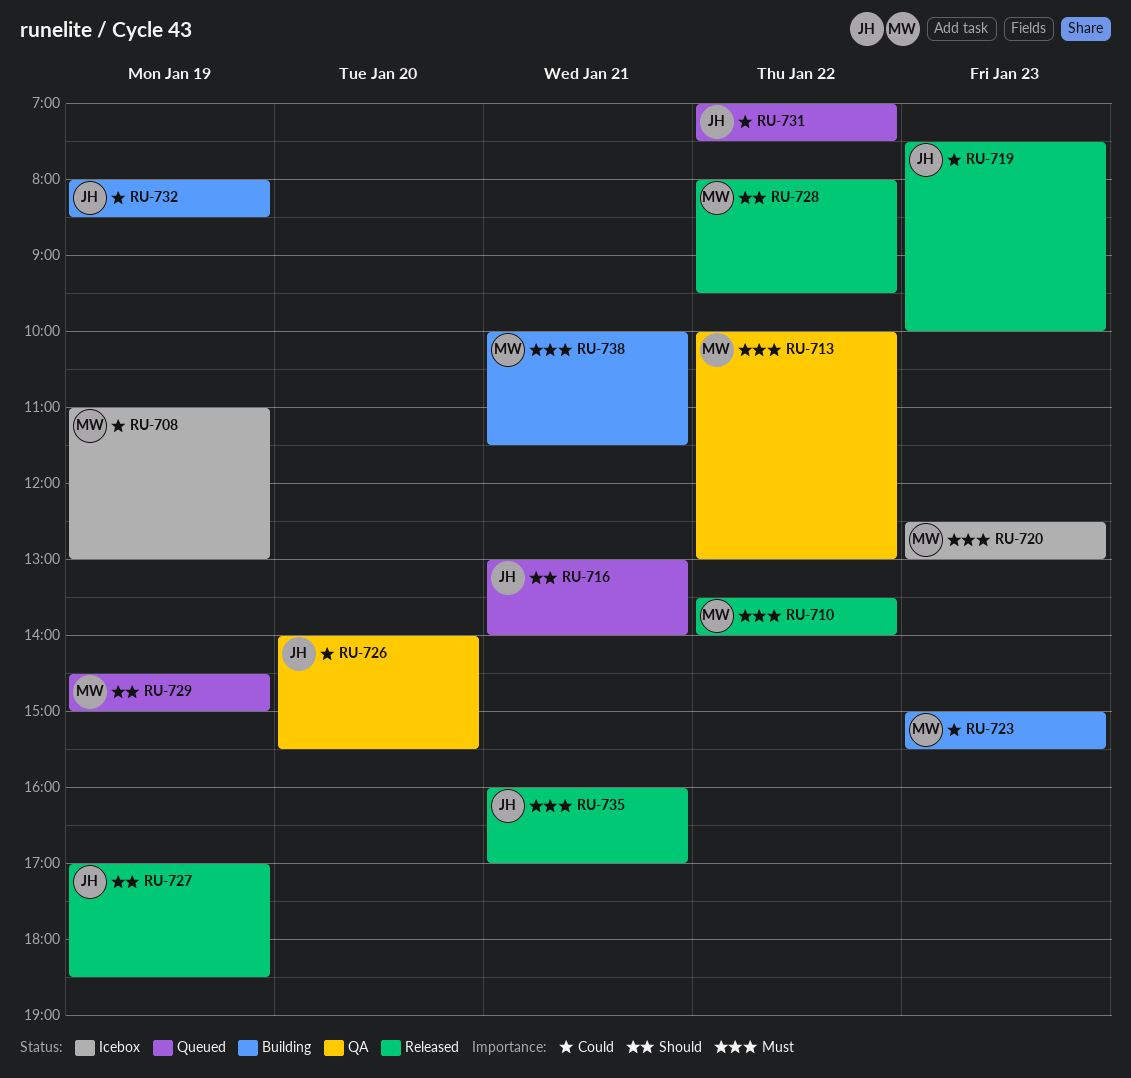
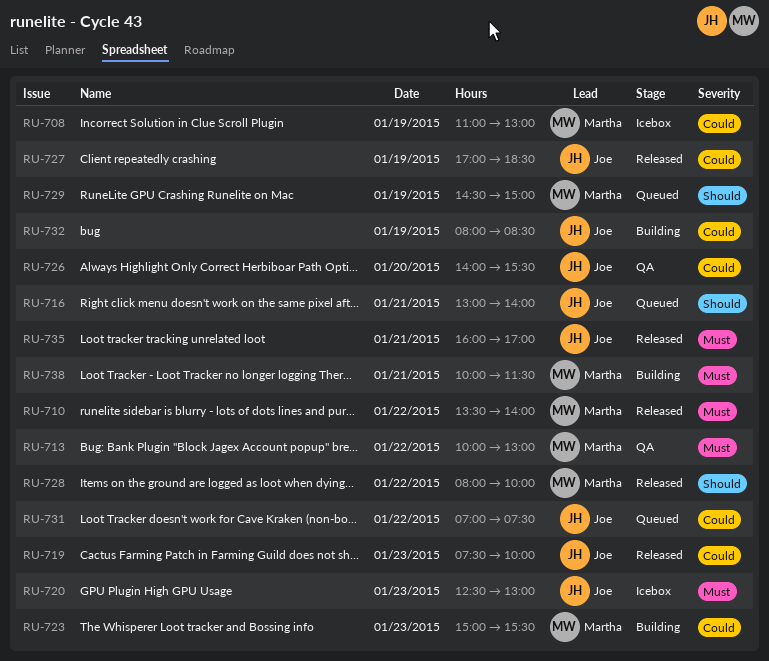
RU-720, owner: Martha -> Joe
RU-727, priority: Should -> Could
RU-728, ends: 09:30 -> 10:00

